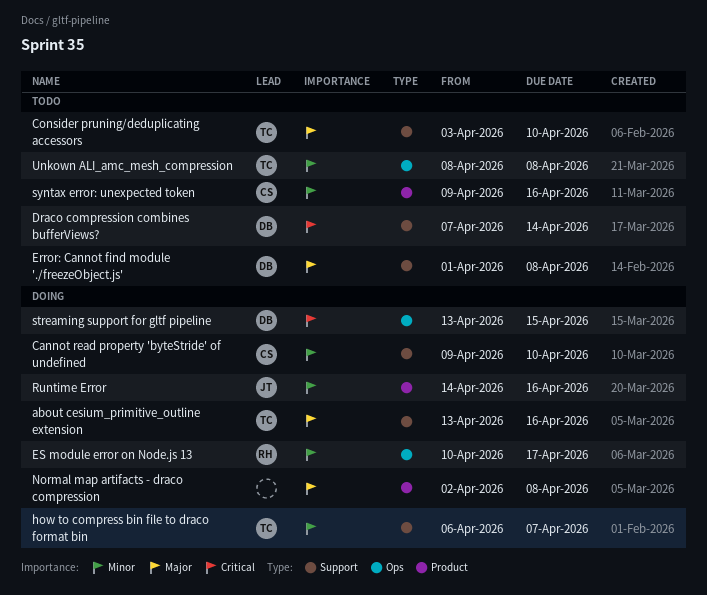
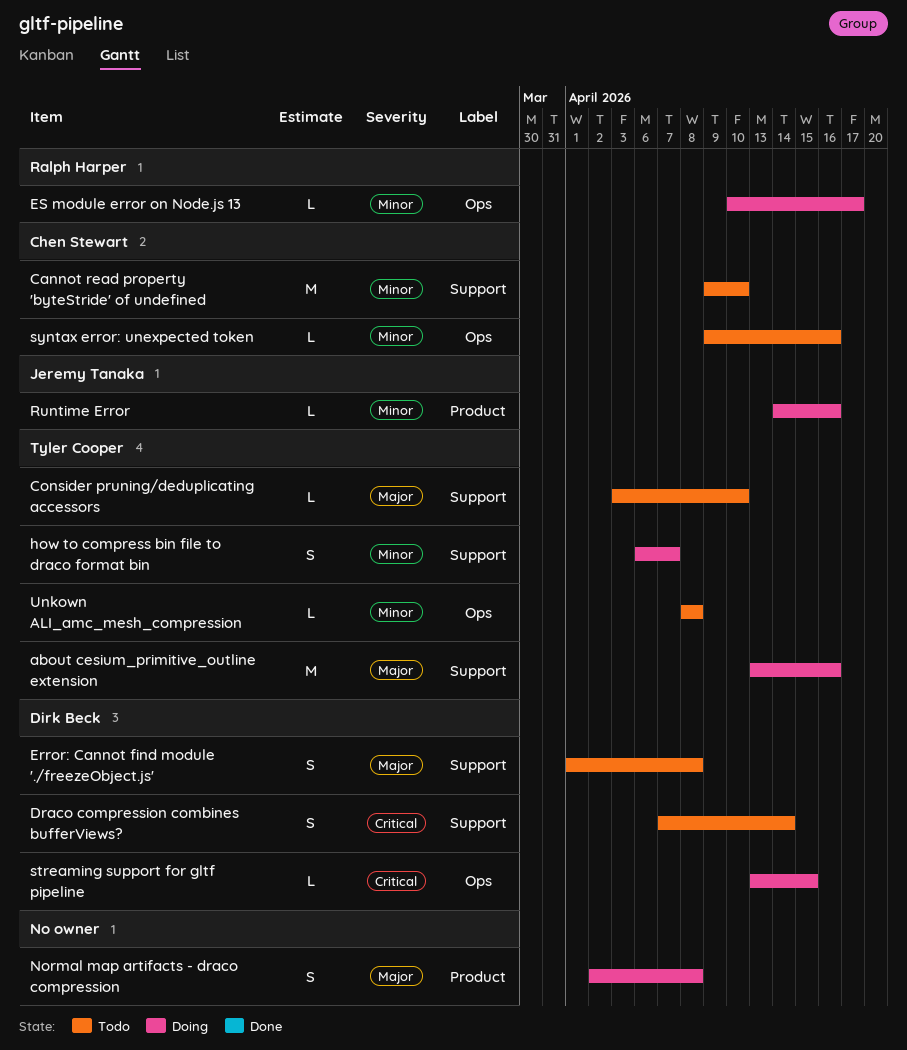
Cannot read property 'byteStride' of undefined, status: Doing -> Todo
syntax error: unexpected token, label: Product -> Ops

